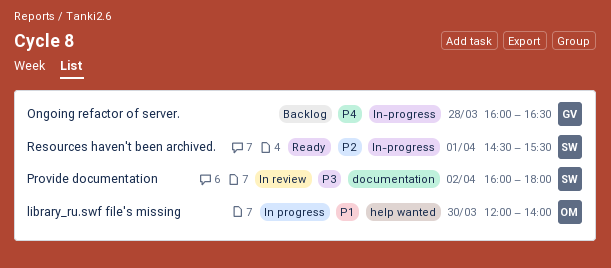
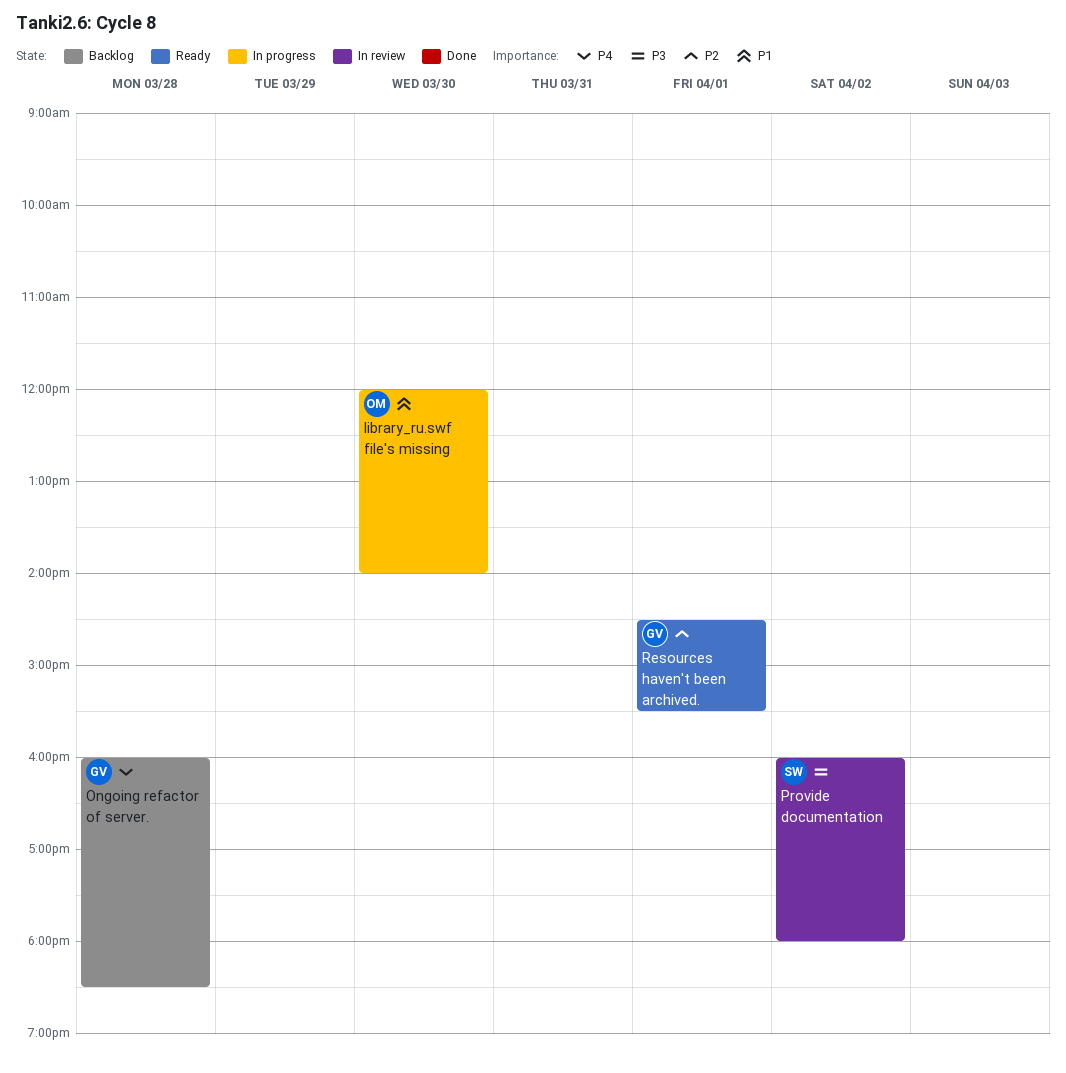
Ongoing refactor of server., ends: 16:30 -> 18:30
Resources haven't been archived., owner: SW -> GV

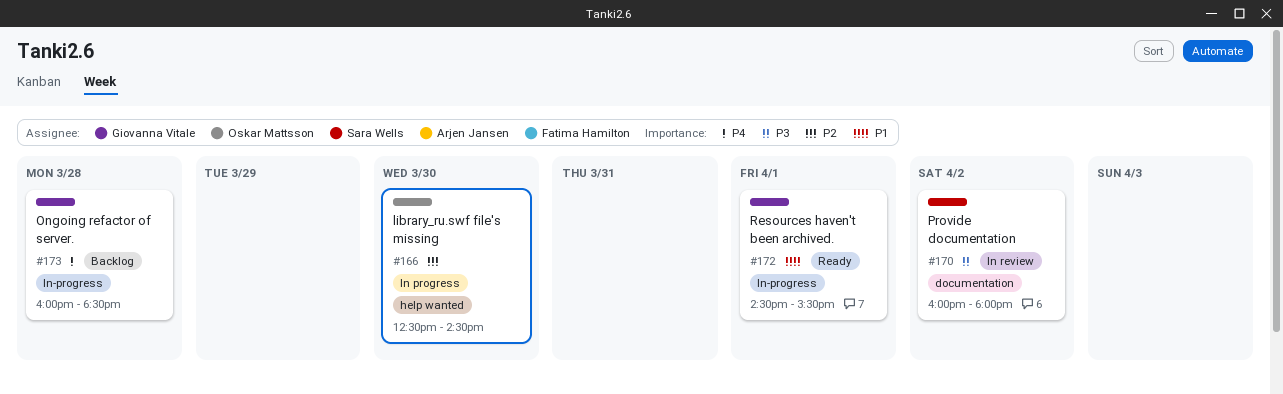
library_ru.swf file's missing, priority: P1 -> P2
library_ru.swf file's missing, begins: 12:00 -> 12:30
library_ru.swf file's missing, ends: 14:00 -> 14:30
Resources haven't been archived., priority: P2 -> P1

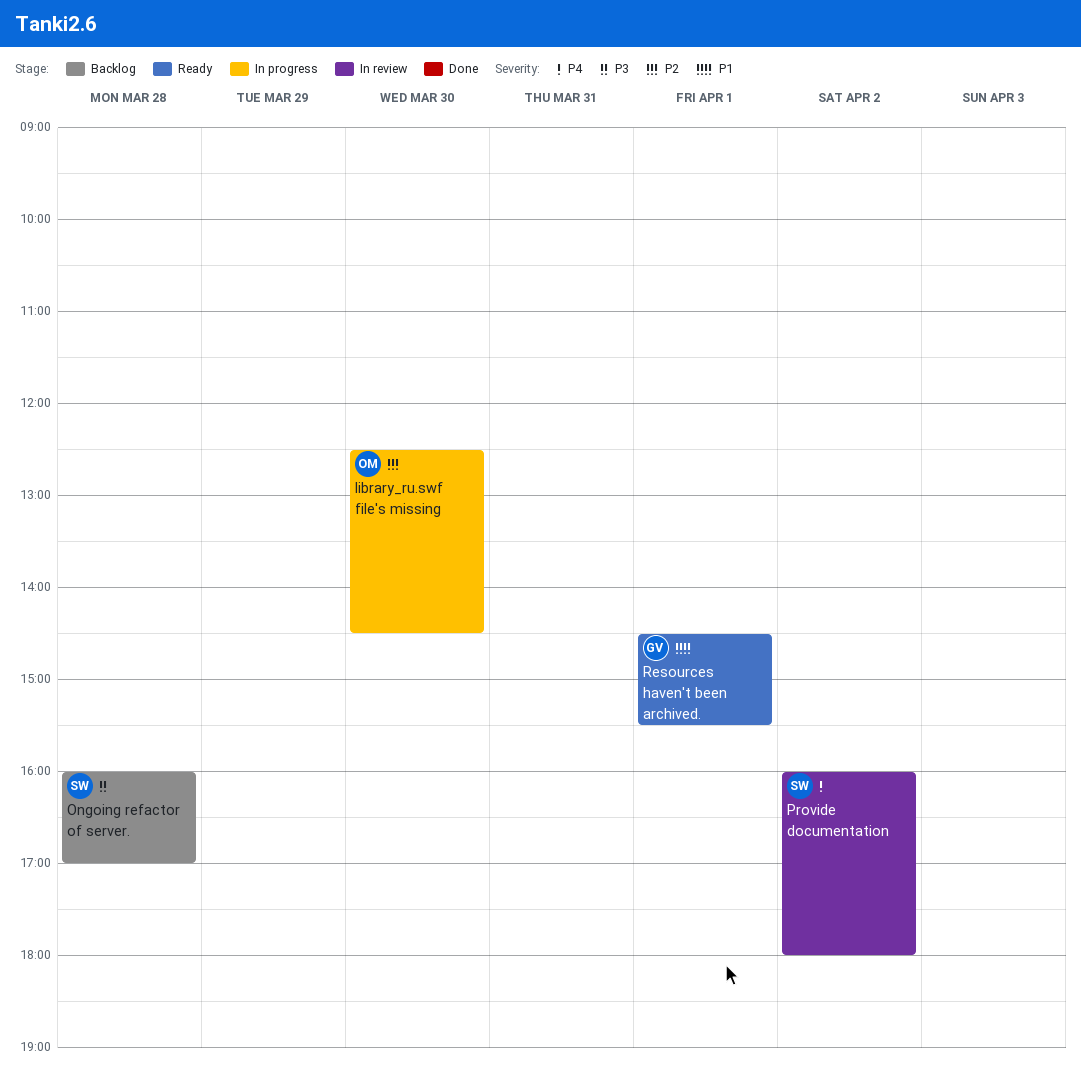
Ongoing refactor of server., owner: Giovanna Vitale -> Sara Wells
Ongoing refactor of server., priority: P4 -> P3
Ongoing refactor of server., ends: 18:30 -> 17:00
Provide documentation, priority: P3 -> P4

